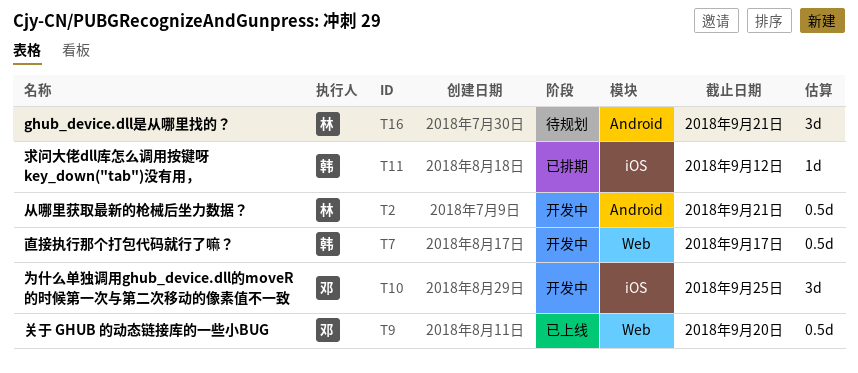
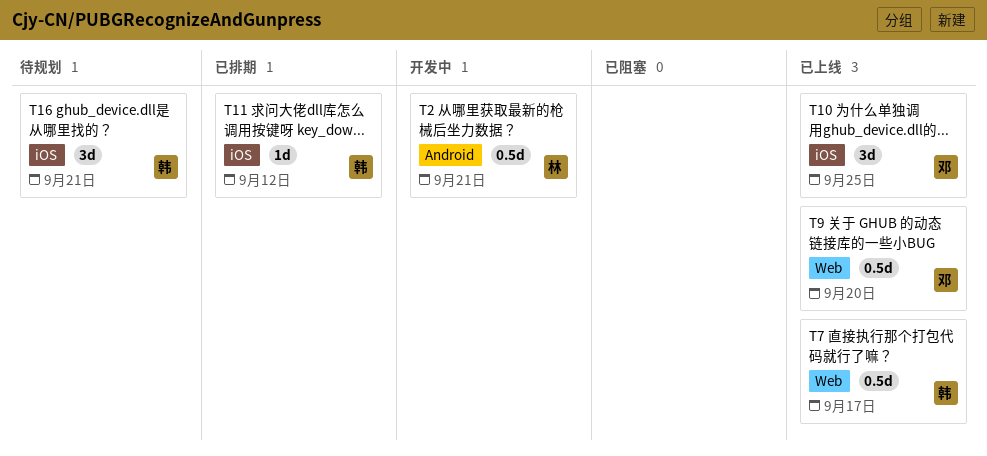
T7, status: 开发中 -> 已上线
T10, status: 开发中 -> 已上线
T16, owner: 林 -> 韩
T16, label: Android -> iOS

